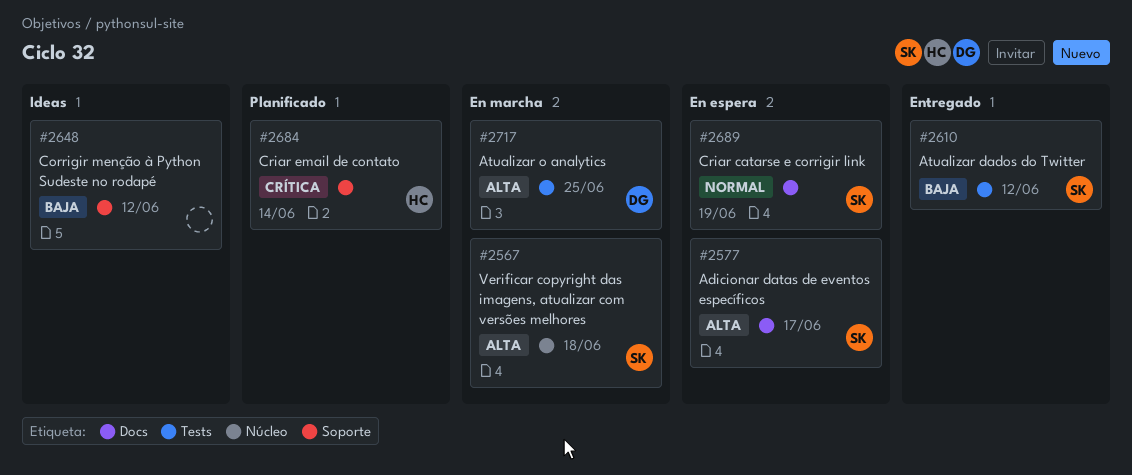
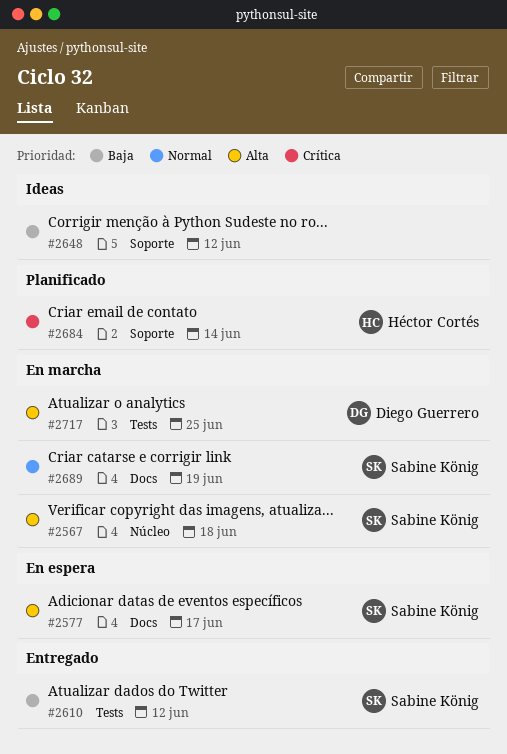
#2689, status: En espera -> En marcha

